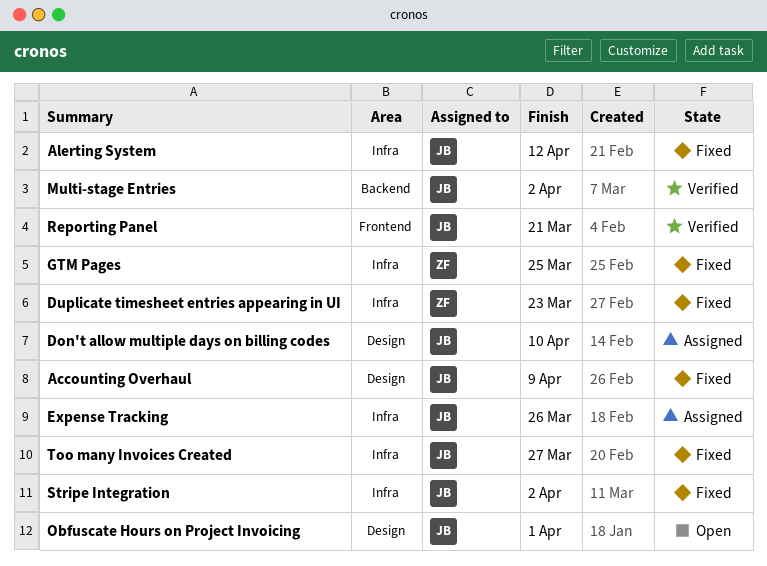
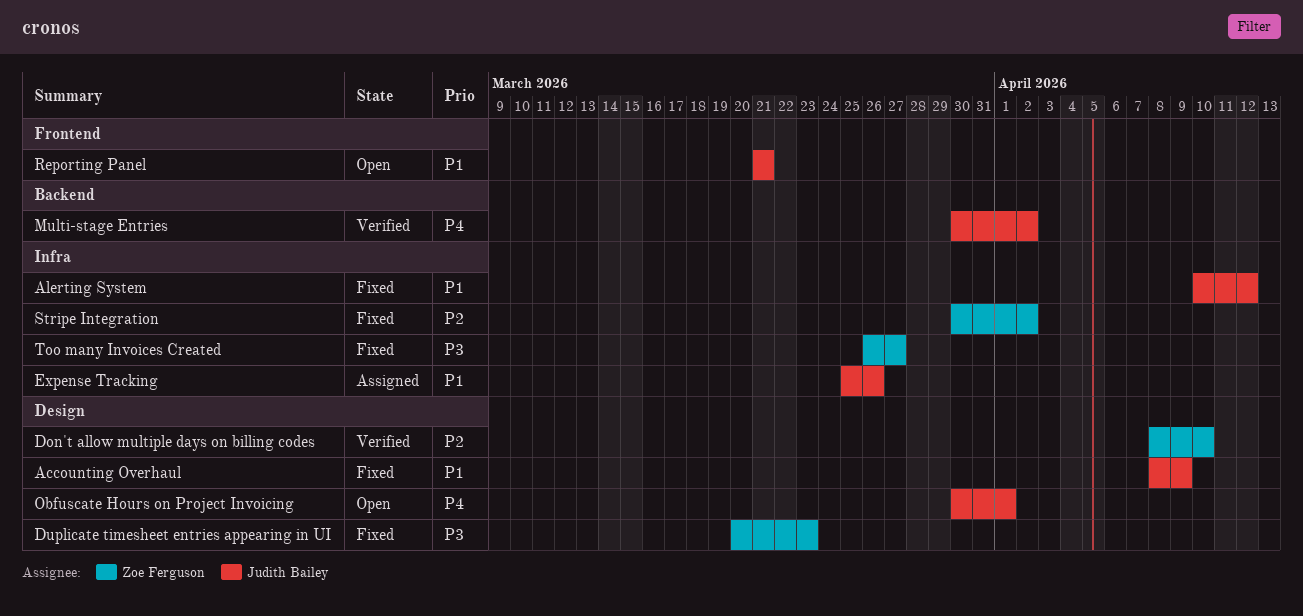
Don't allow multiple days on billing codes, status: Assigned -> Verified
Don't allow multiple days on billing codes, owner: Judith Bailey -> Zoe Ferguson
Duplicate timesheet entries appearing in UI, label: Infra -> Design
GTM Pages: present -> none
Reporting Panel, status: Verified -> Open
Stripe Integration, owner: Judith Bailey -> Zoe Ferguson
Too many Invoices Created, owner: Judith Bailey -> Zoe Ferguson

